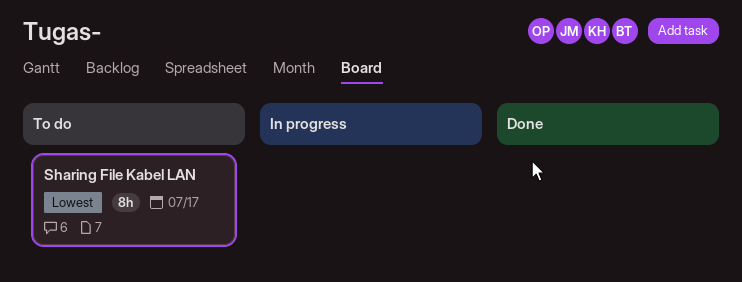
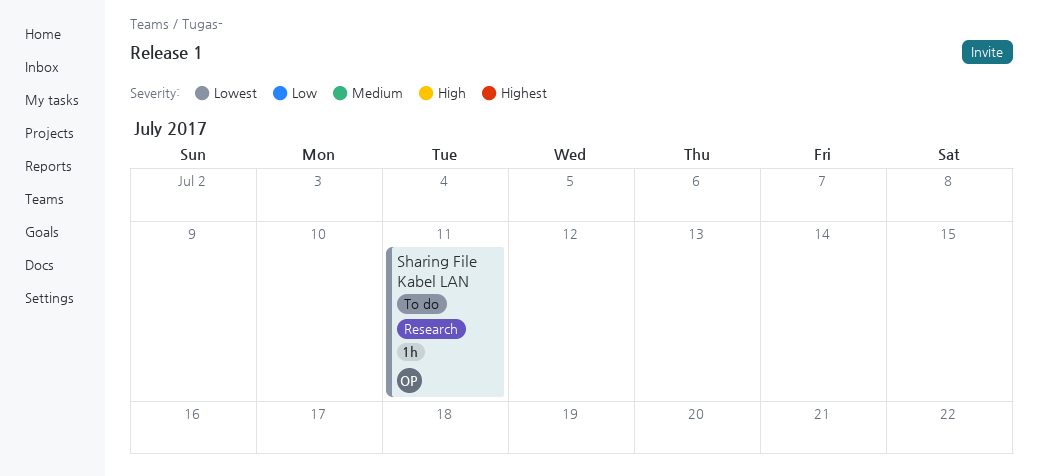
Sharing File Kabel LAN, estimate: 8h -> 1h
Sharing File Kabel LAN, due: Jul 17 -> Jul 11

